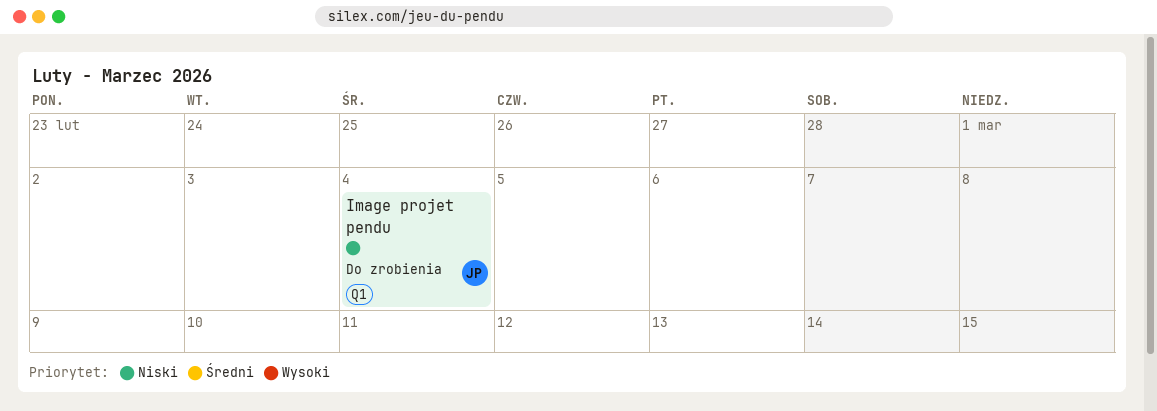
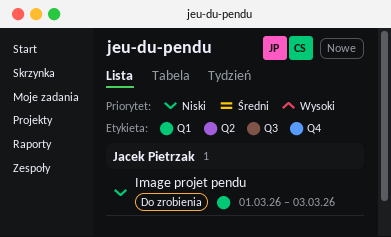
Image projet pendu, due: Mar 4 -> Mar 3

